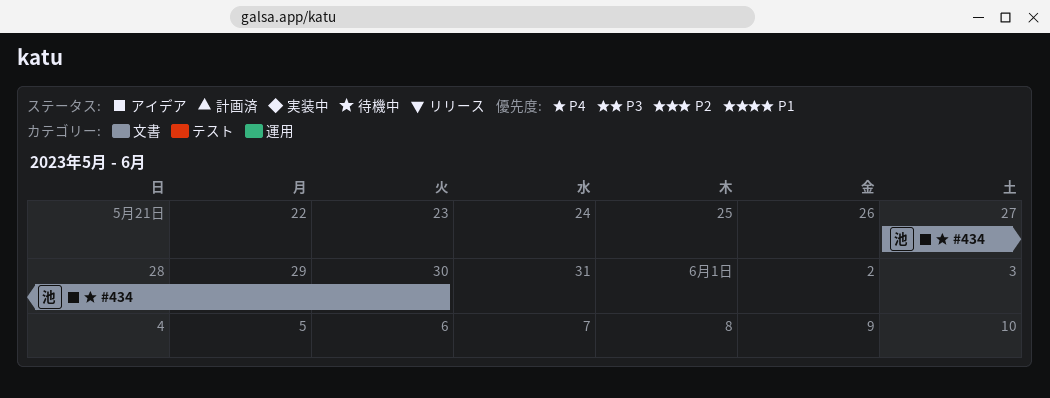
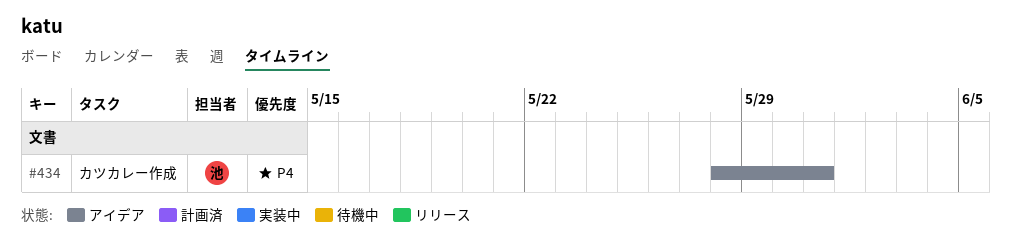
#434, start: May 27 -> May 28
#434, due: May 30 -> May 31

